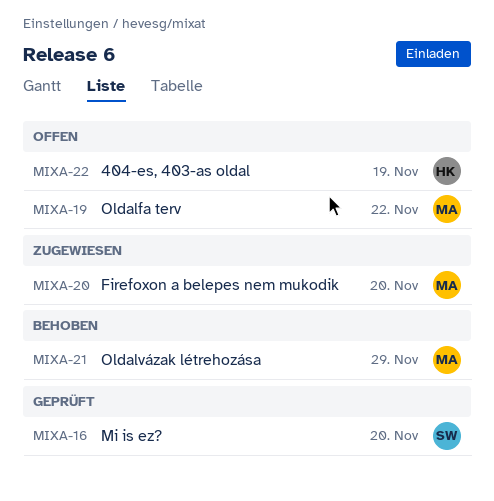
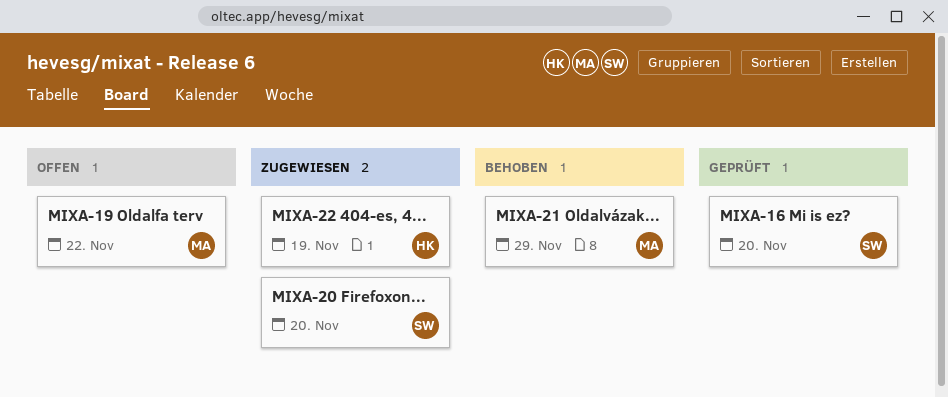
MIXA-20, owner: MA -> SW
MIXA-22, status: Offen -> Zugewiesen

